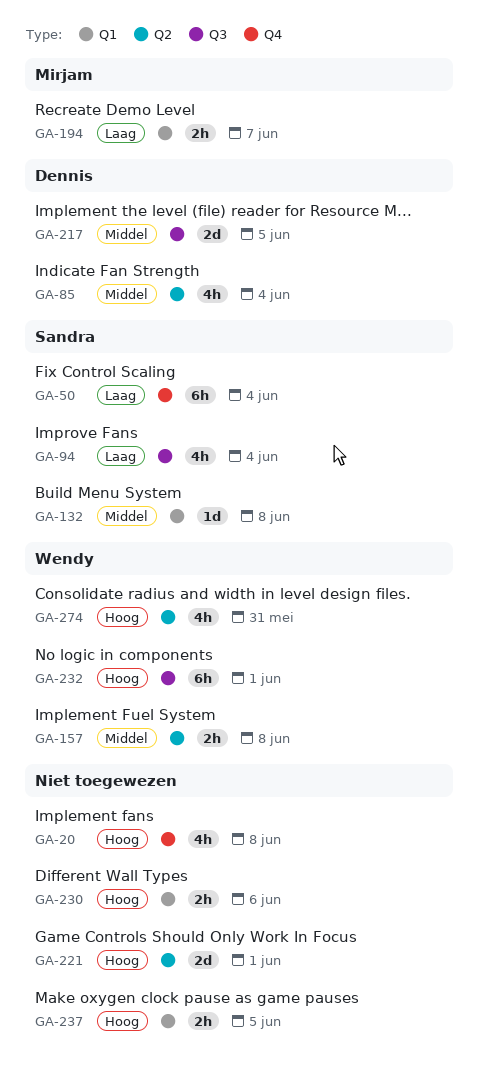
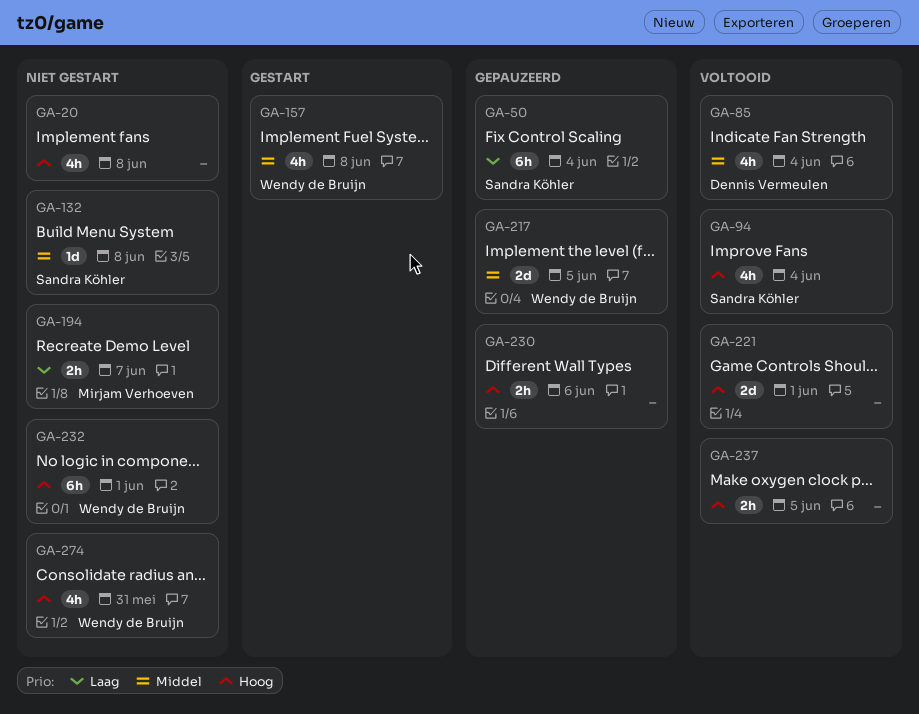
GA-94, priority: Laag -> Hoog
GA-157, estimate: 2h -> 4h
GA-217, owner: Dennis Vermeulen -> Wendy de Bruijn

